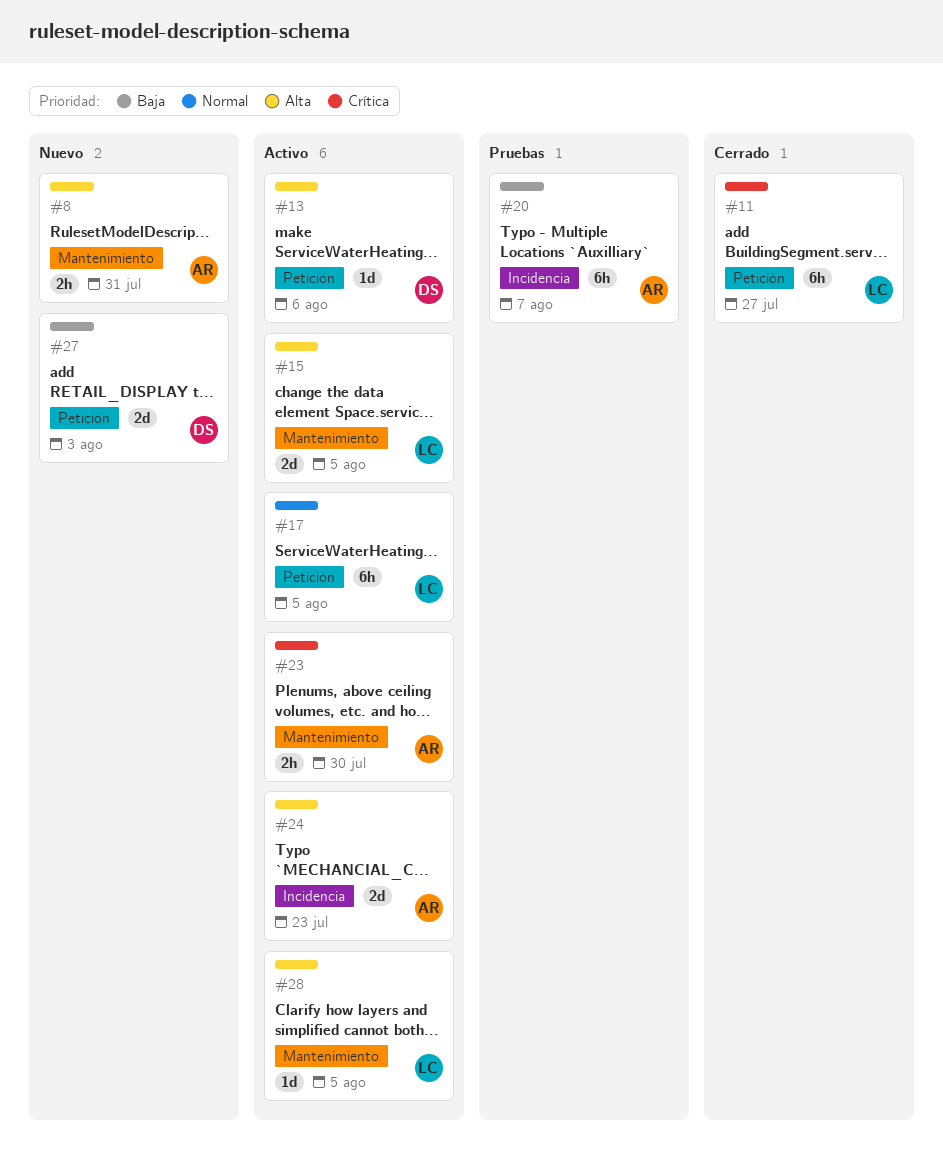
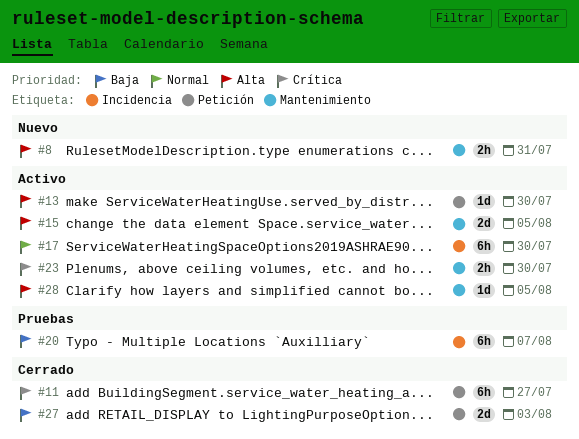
#13, due: Aug 6 -> Jul 30
#17, label: Petición -> Incidencia
#17, due: Aug 5 -> Jul 30
#24: present -> none
#27, status: Nuevo -> Cerrado

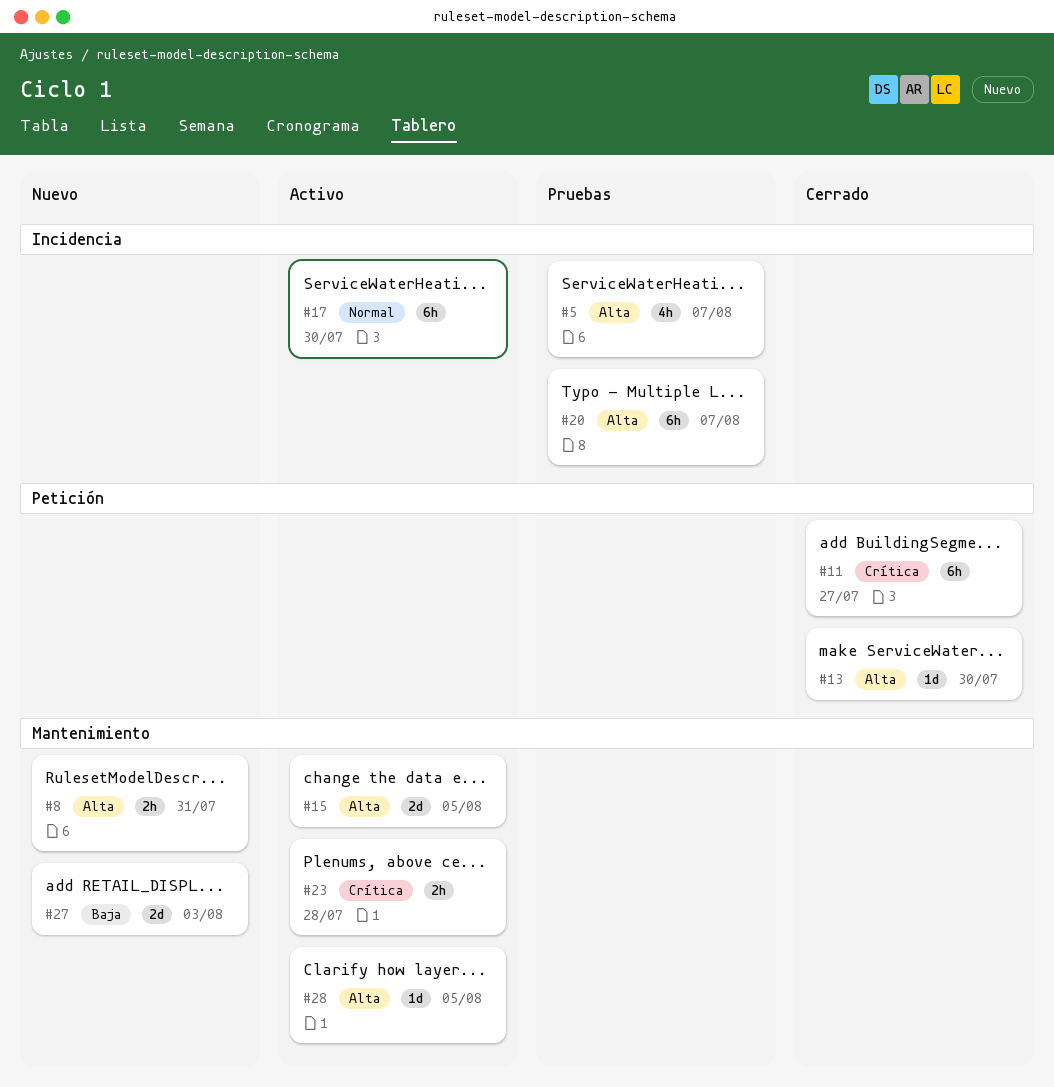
#5: none -> present
#13, status: Activo -> Cerrado
#20, priority: Baja -> Alta
#23, due: Jul 30 -> Jul 28
#27, status: Cerrado -> Nuevo
#27, label: Petición -> Mantenimiento

